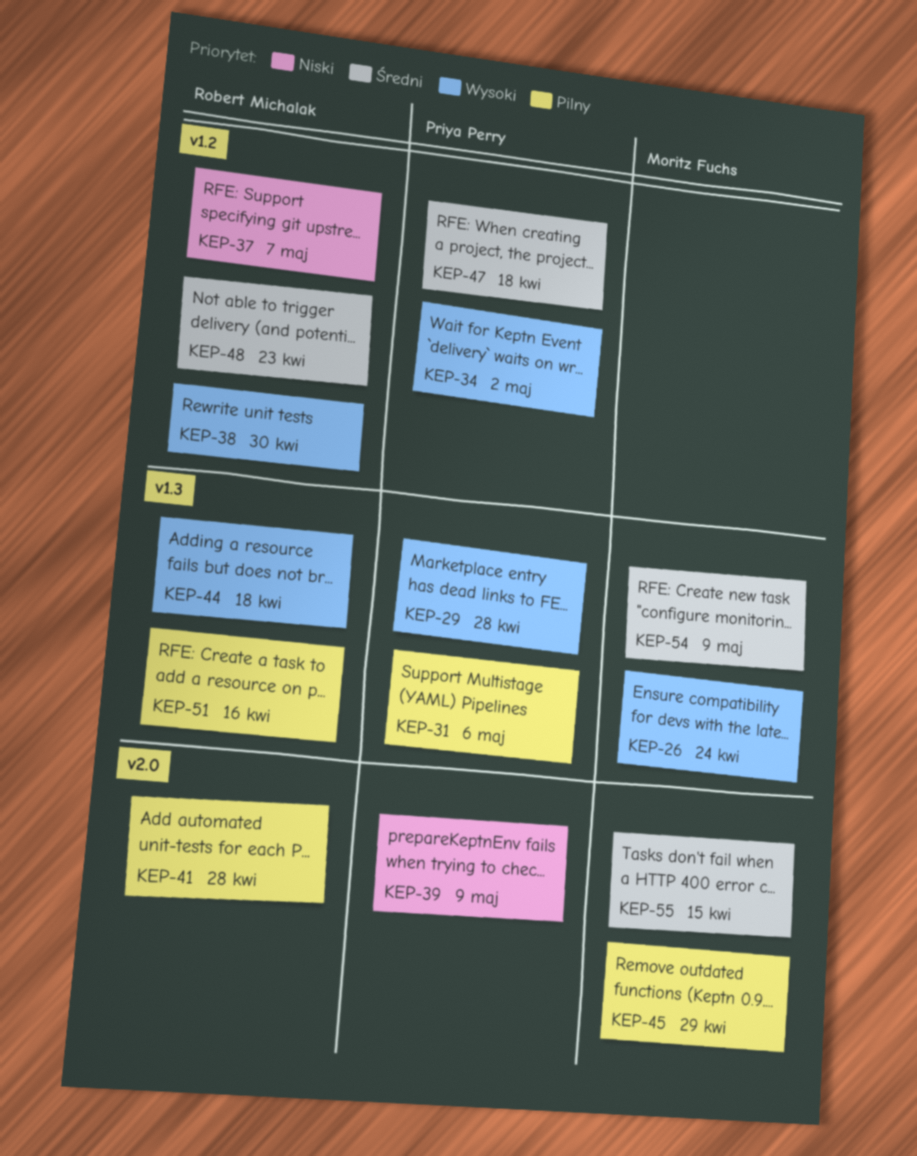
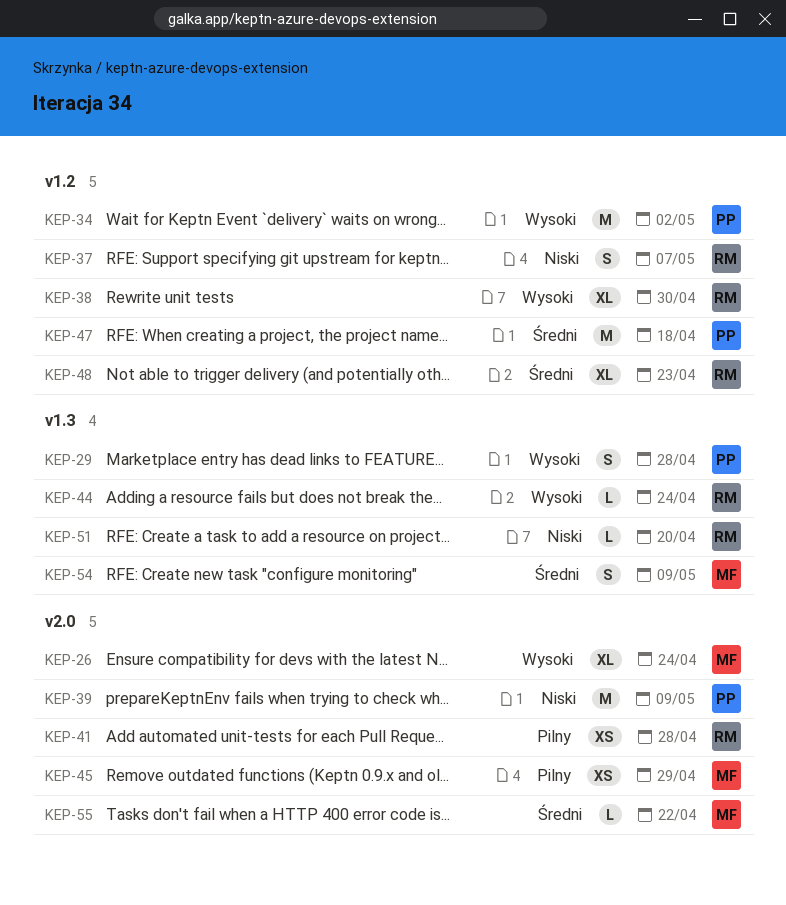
KEP-26, label: v1.3 -> v2.0
KEP-31: present -> none
KEP-44, due: Apr 18 -> Apr 24
KEP-51, priority: Pilny -> Niski
KEP-51, due: Apr 16 -> Apr 20
KEP-55, due: Apr 15 -> Apr 22

